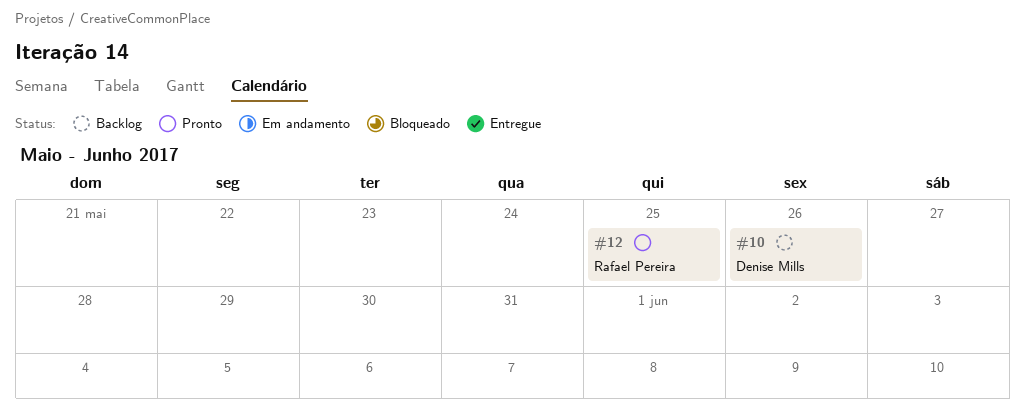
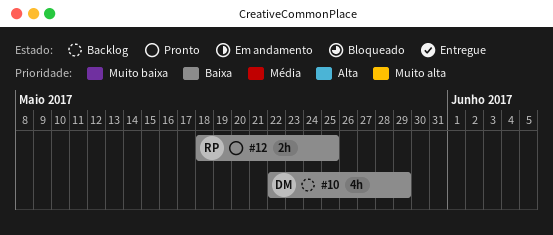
#10, due: May 26 -> May 29

